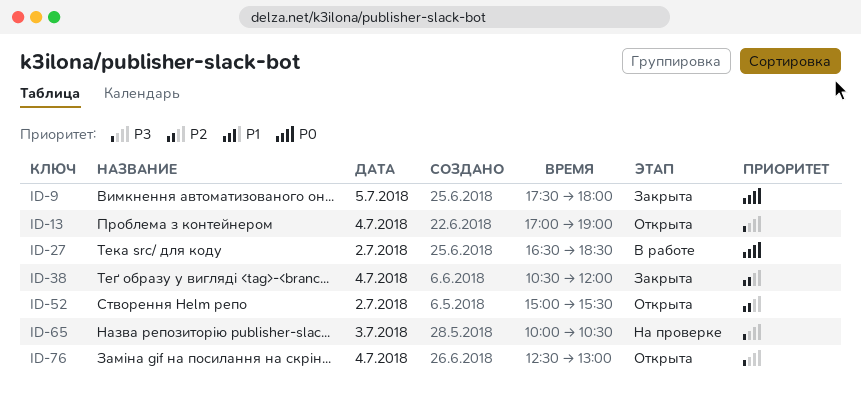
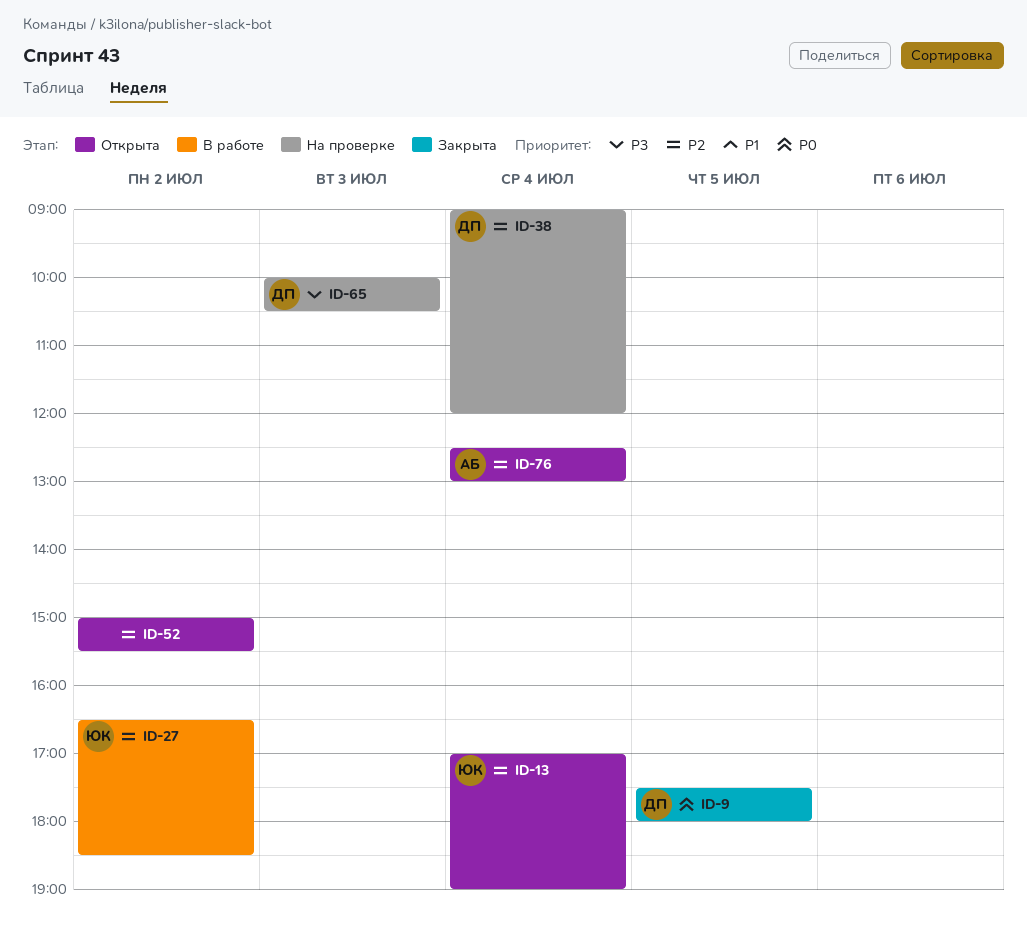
ID-13, priority: P3 -> P2
ID-27, priority: P0 -> P2
ID-38, status: Закрыта -> На проверке
ID-38, begins: 10:30 -> 09:00
ID-76, priority: P3 -> P2

